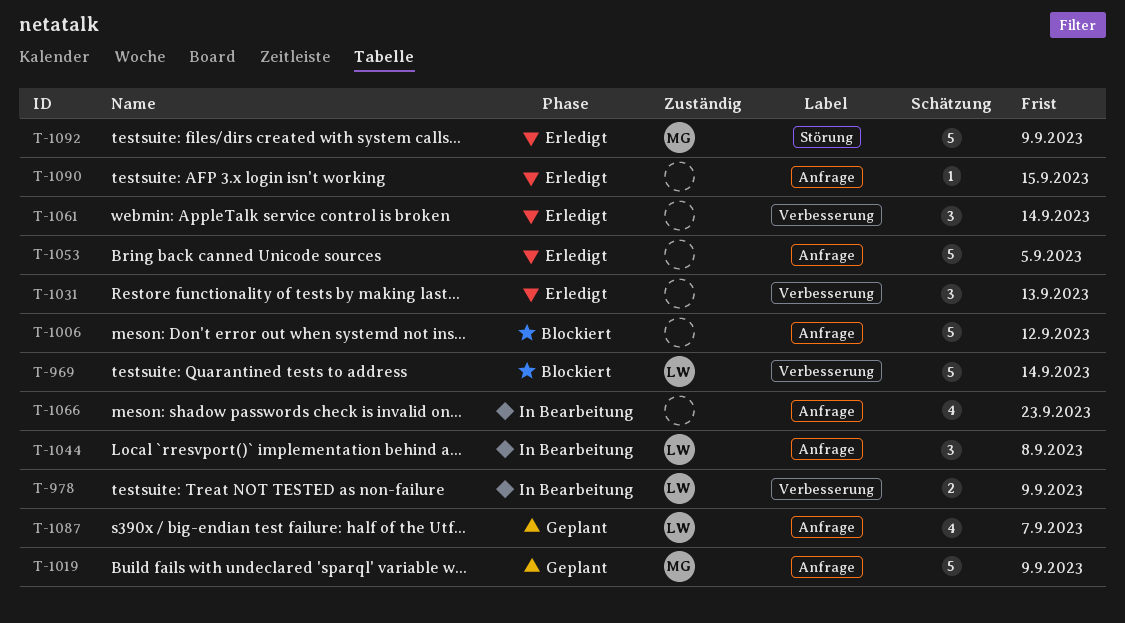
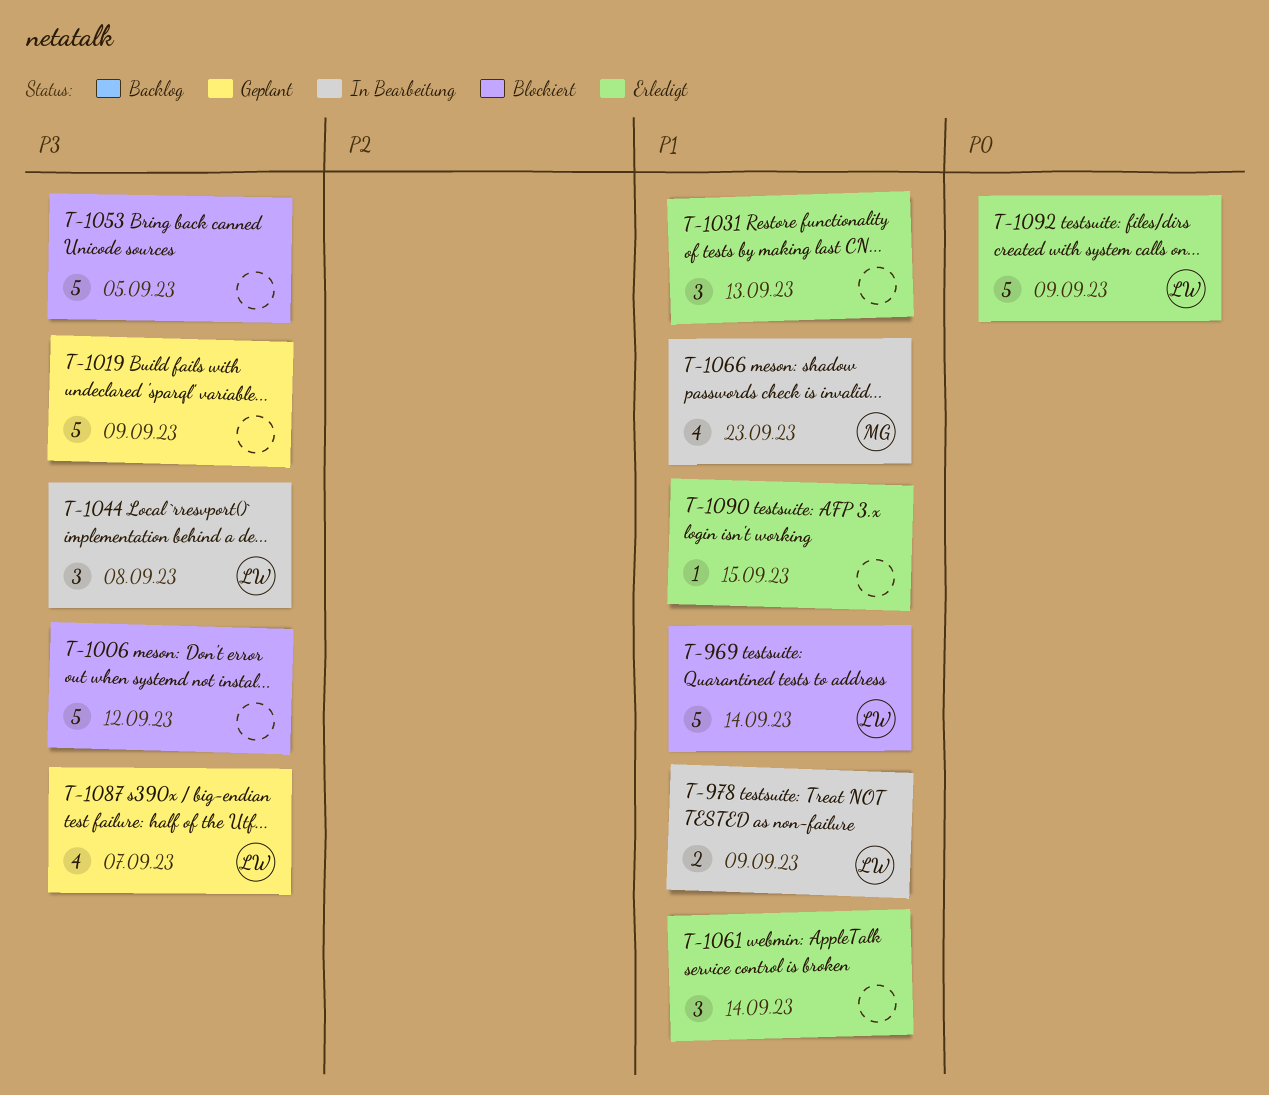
T-1019, owner: MG -> none
T-1053, status: Erledigt -> Blockiert
T-1066, owner: none -> MG
T-1092, owner: MG -> LW

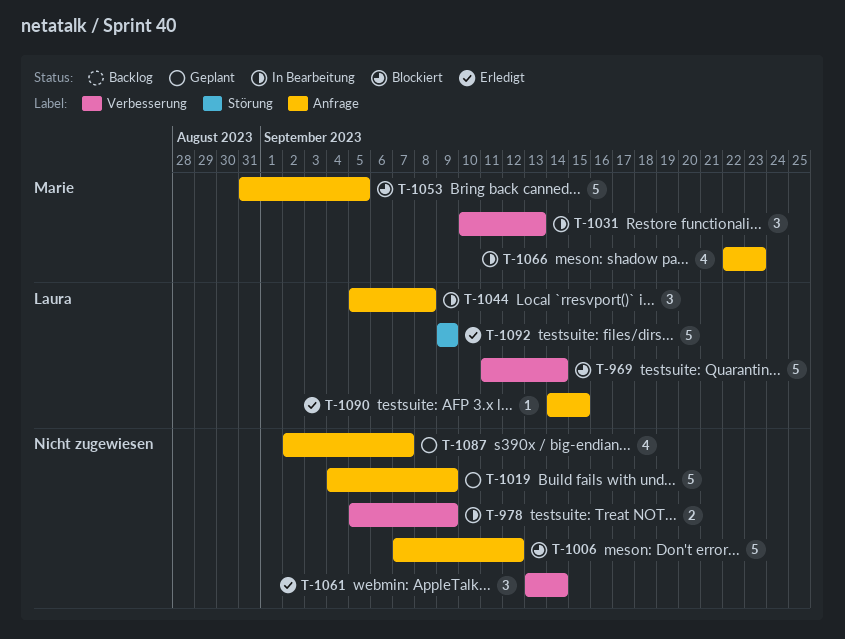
T-978, owner: Laura -> none
T-1031, status: Erledigt -> In Bearbeitung
T-1031, owner: none -> Marie
T-1053, owner: none -> Marie
T-1087, owner: Laura -> none
T-1090, owner: none -> Laura

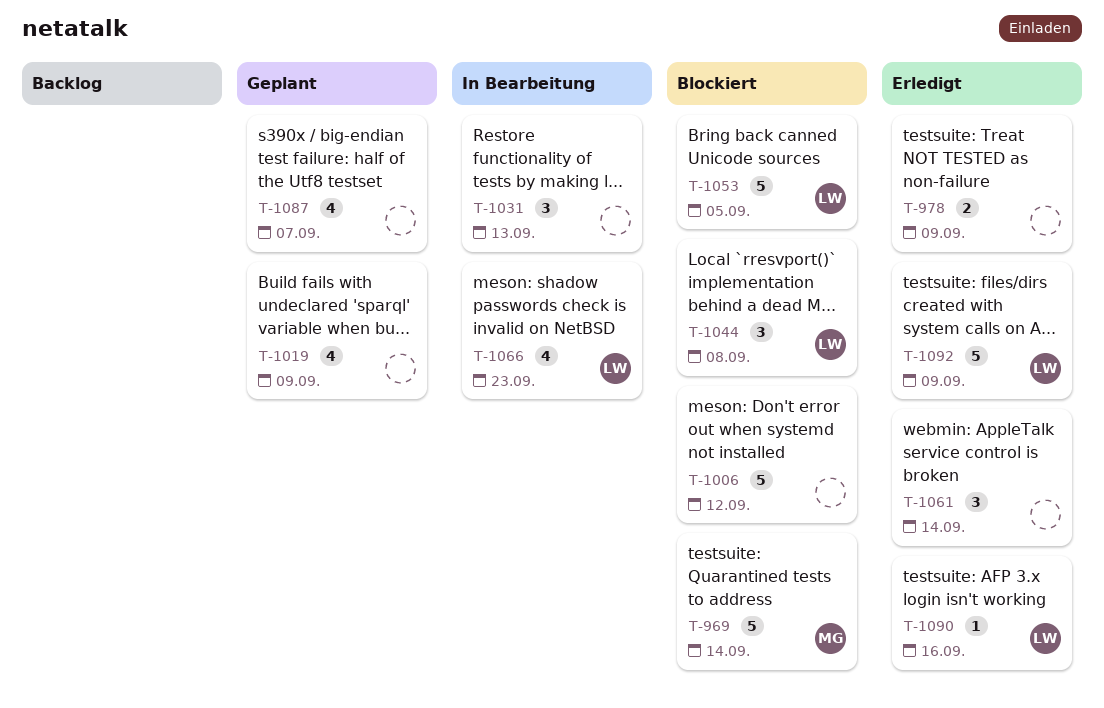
T-969, owner: Laura -> Marie
T-978, status: In Bearbeitung -> Erledigt
T-1019, estimate: 5 -> 4
T-1031, owner: Marie -> none
T-1044, status: In Bearbeitung -> Blockiert
T-1053, owner: Marie -> Laura
T-1066, owner: Marie -> Laura
T-1090, due: Sep 15 -> Sep 16

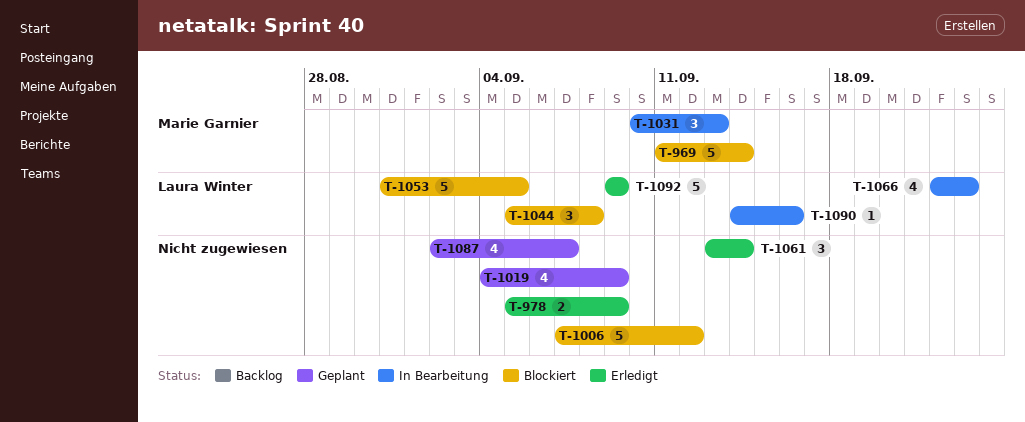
T-1031, owner: none -> Marie Garnier
T-1090, status: Erledigt -> In Bearbeitung

